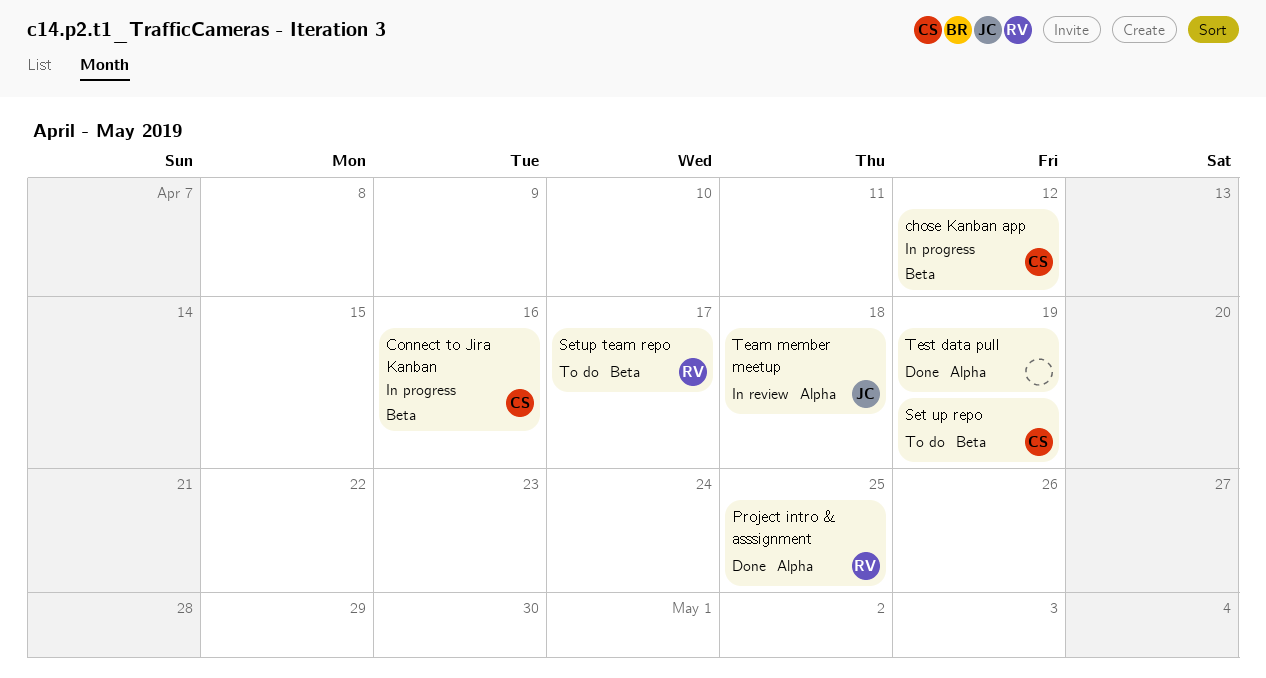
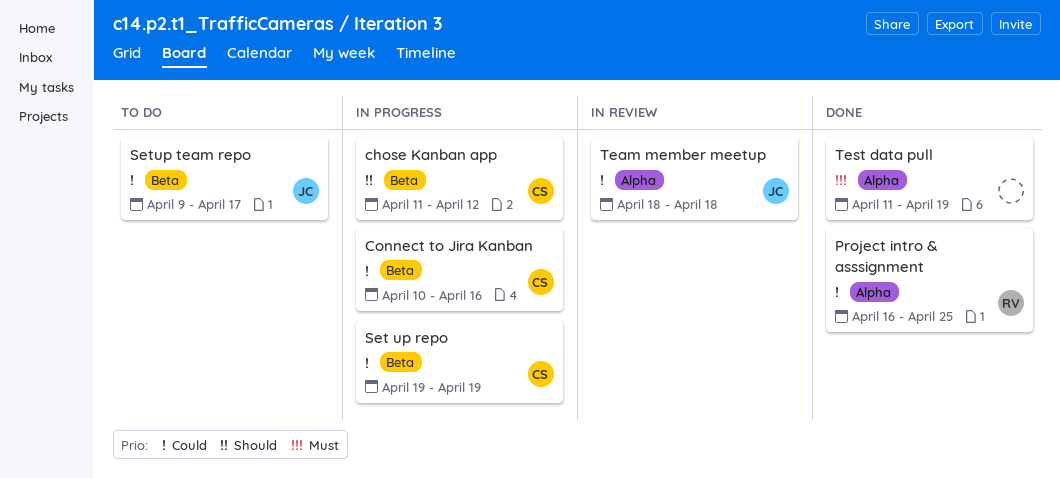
Set up repo, status: To do -> In progress
Setup team repo, owner: RV -> JC

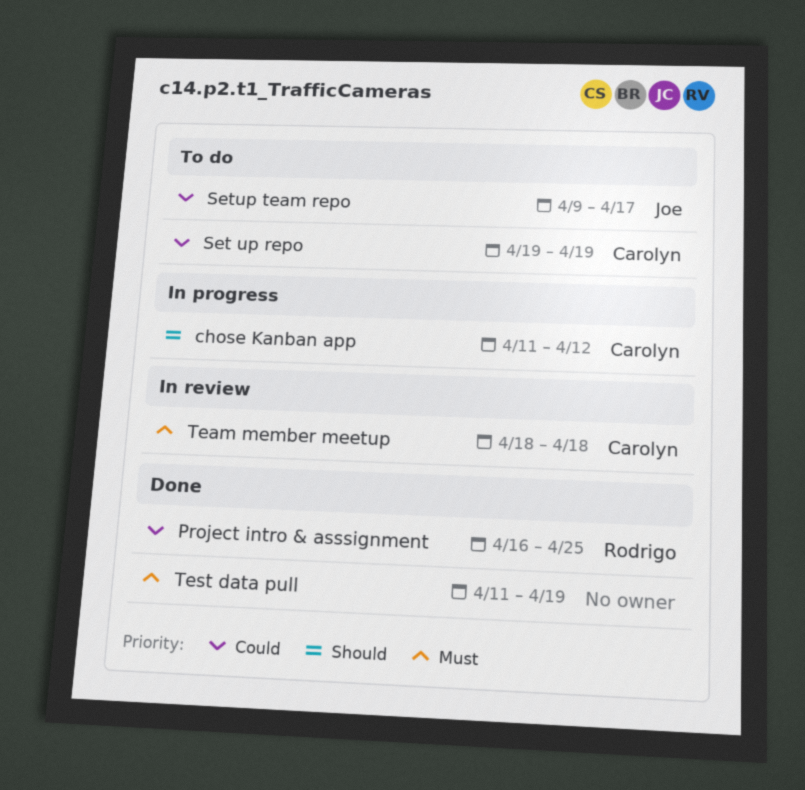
Connect to Jira Kanban: present -> none
Set up repo, status: In progress -> To do
Team member meetup, owner: Joe -> Carolyn
Team member meetup, priority: Could -> Must

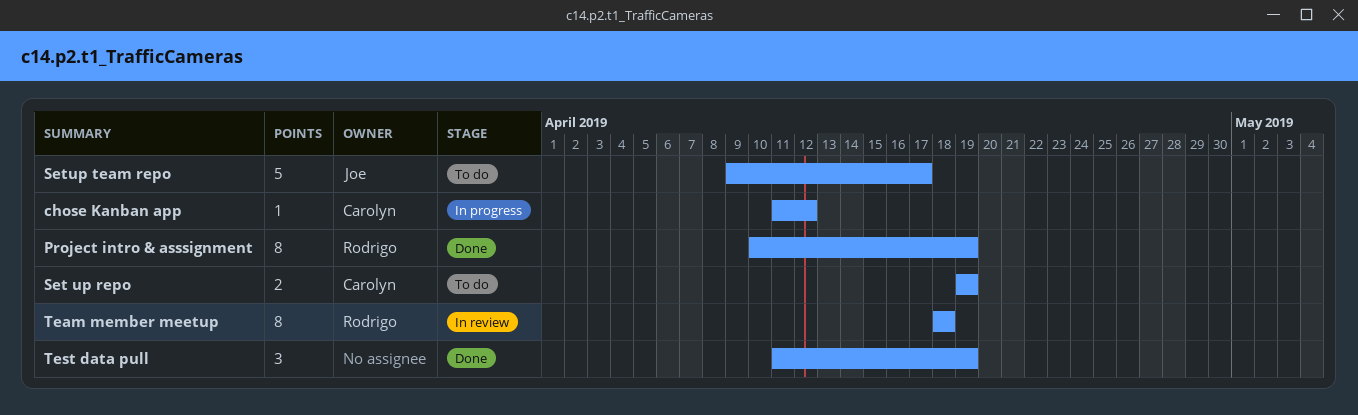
Project intro & asssignment, start: Apr 16 -> Apr 10
Project intro & asssignment, due: Apr 25 -> Apr 19
Team member meetup, owner: Carolyn -> Rodrigo

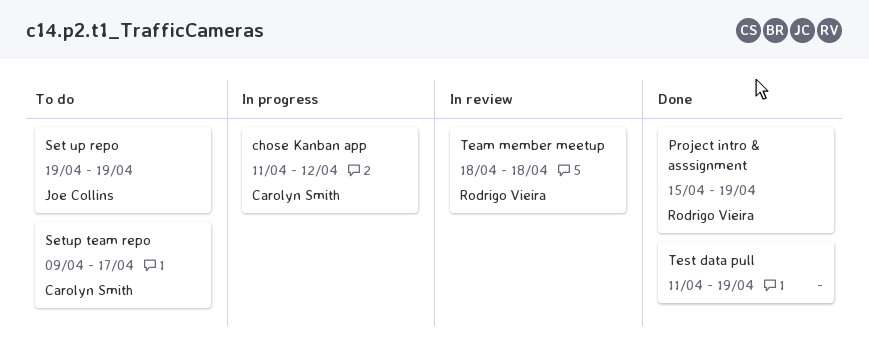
Project intro & asssignment, start: Apr 10 -> Apr 15
Set up repo, owner: Carolyn Smith -> Joe Collins
Setup team repo, owner: Joe Collins -> Carolyn Smith

